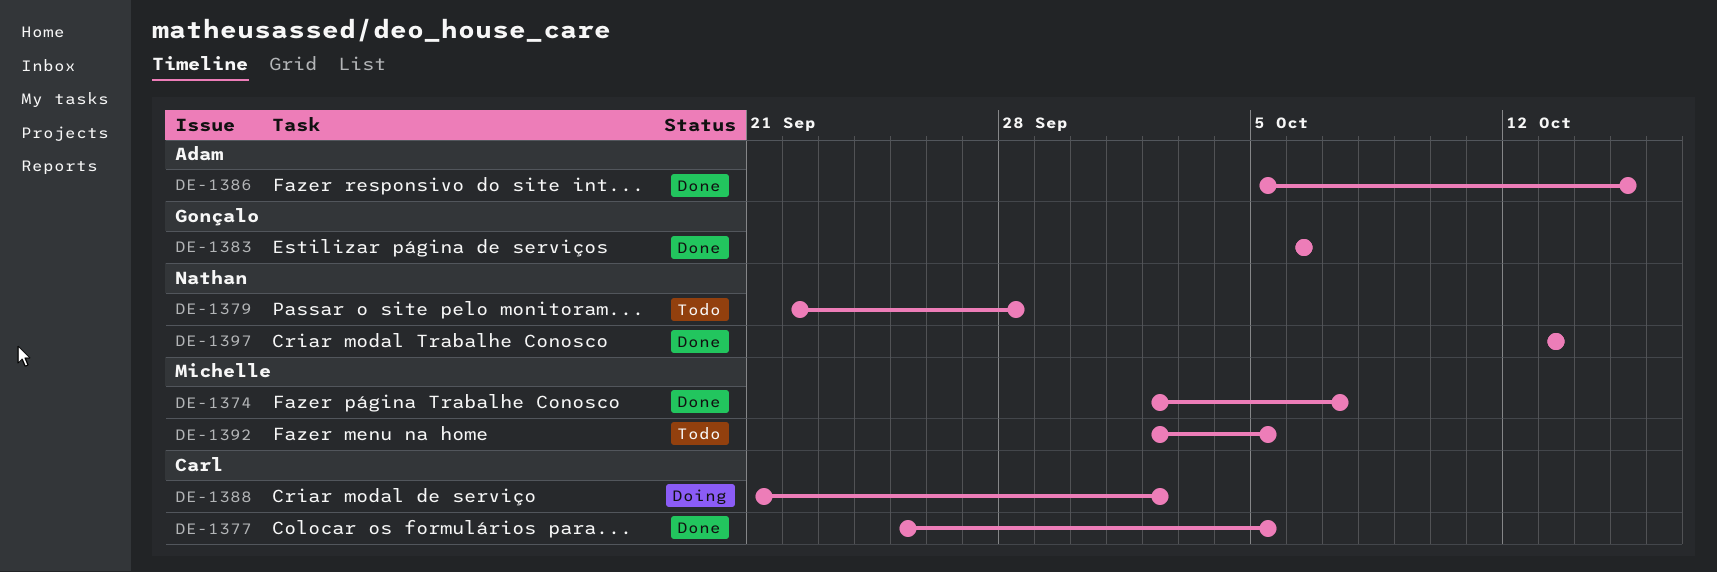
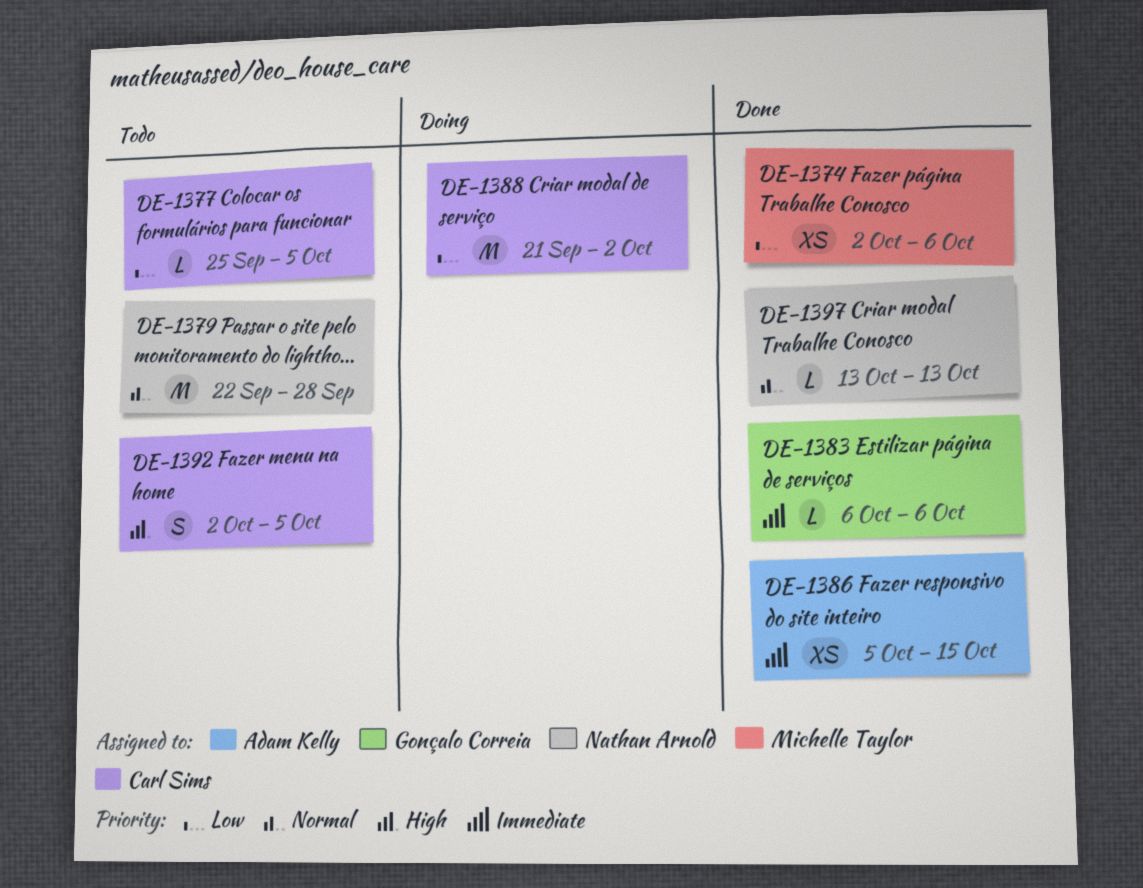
DE-1374, due: Oct 7 -> Oct 6
DE-1377, status: Done -> Todo
DE-1392, owner: Michelle Taylor -> Carl Sims

